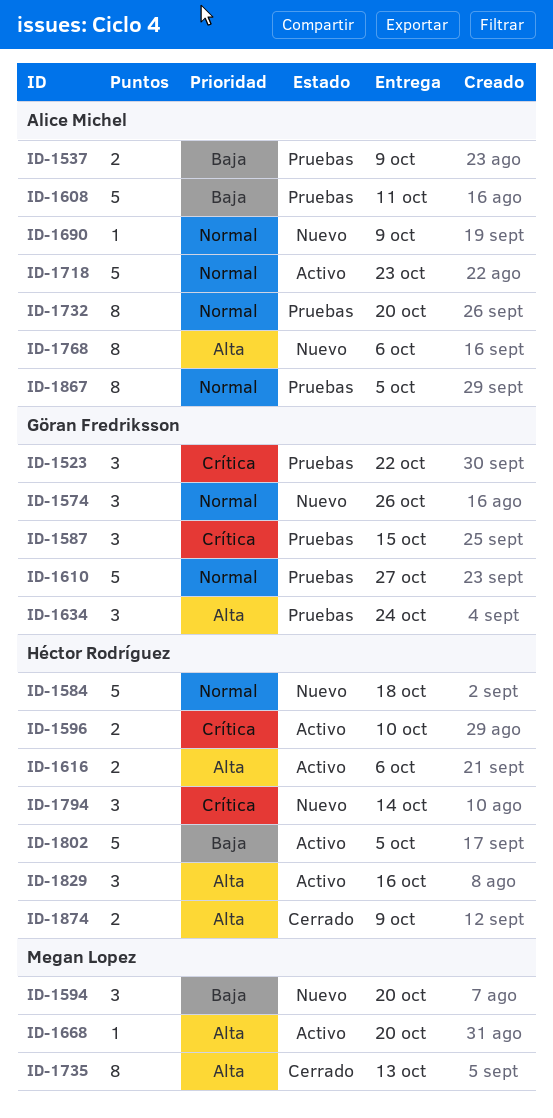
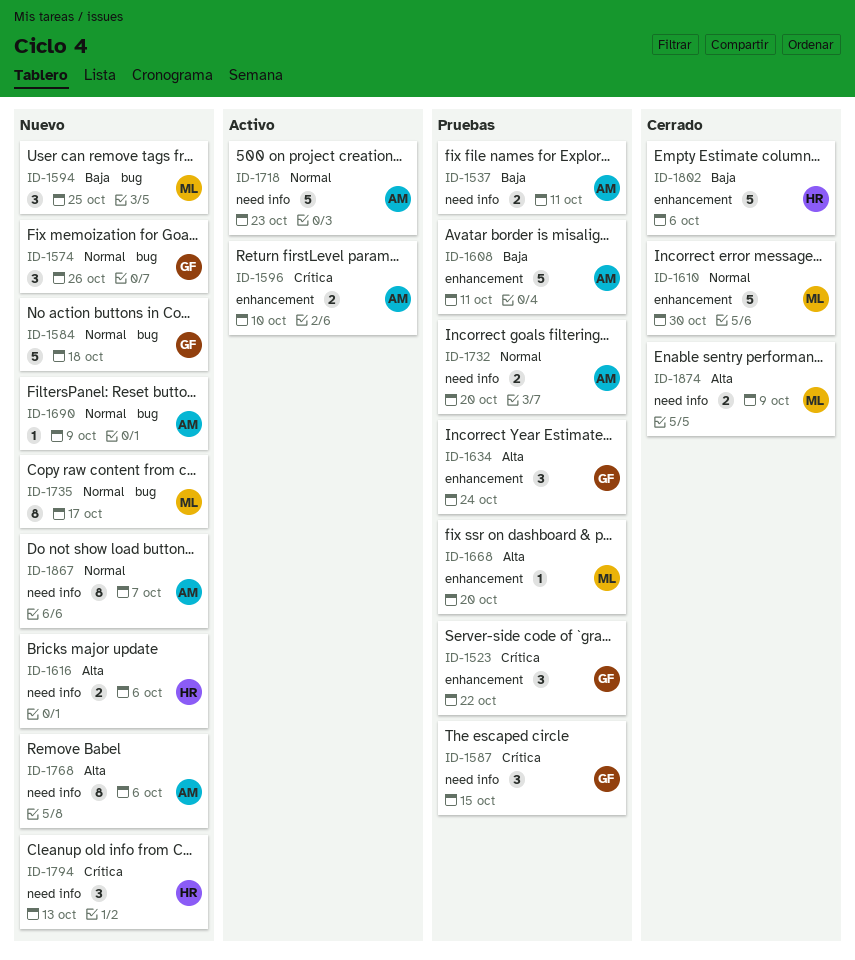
ID-1537, due: Oct 9 -> Oct 11
ID-1584, owner: Héctor Rodríguez -> Göran Fredriksson
ID-1594, due: Oct 20 -> Oct 25
ID-1596, owner: Héctor Rodríguez -> Alice Michel
ID-1610, status: Pruebas -> Cerrado
ID-1610, owner: Göran Fredriksson -> Megan Lopez
ID-1610, due: Oct 27 -> Oct 30
ID-1616, status: Activo -> Nuevo
ID-1668, status: Activo -> Pruebas
ID-1732, estimate: 8 -> 2
ID-1735, status: Cerrado -> Nuevo
ID-1735, priority: Alta -> Normal
ID-1735, due: Oct 13 -> Oct 17
ID-1794, due: Oct 14 -> Oct 13
ID-1802, status: Activo -> Cerrado
ID-1802, due: Oct 5 -> Oct 6
ID-1829: present -> none
ID-1867, status: Pruebas -> Nuevo
ID-1867, due: Oct 5 -> Oct 7
ID-1874, owner: Héctor Rodríguez -> Megan Lopez

